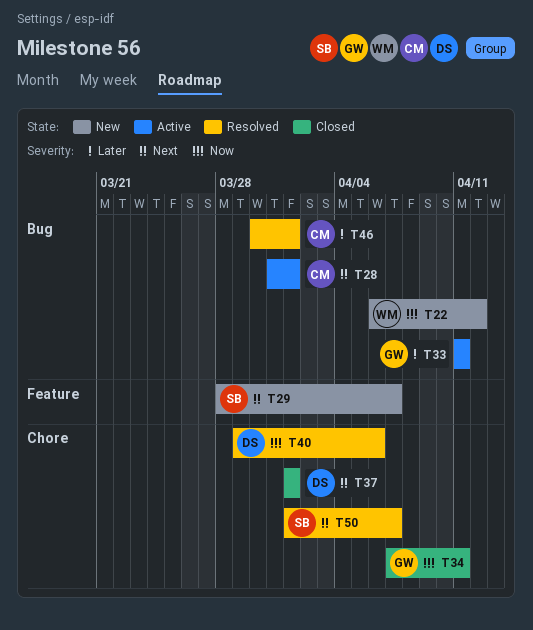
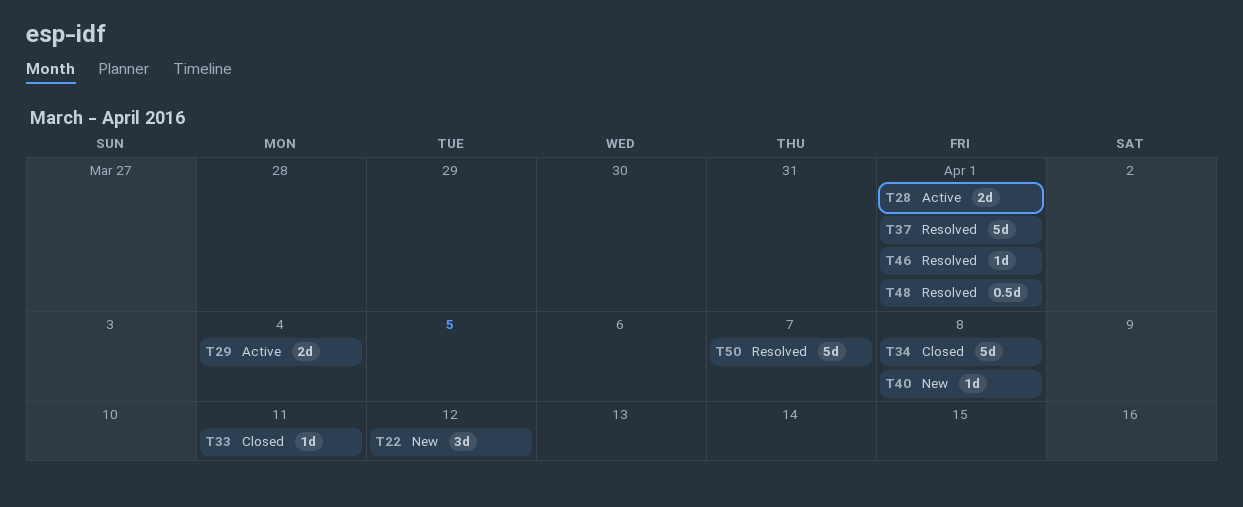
T29, status: New -> Active
T29, due: Apr 7 -> Apr 4
T33, status: Active -> Closed
T34, due: Apr 11 -> Apr 8
T37, status: Closed -> Resolved
T40, status: Resolved -> New
T40, due: Apr 6 -> Apr 8
T48: none -> present

